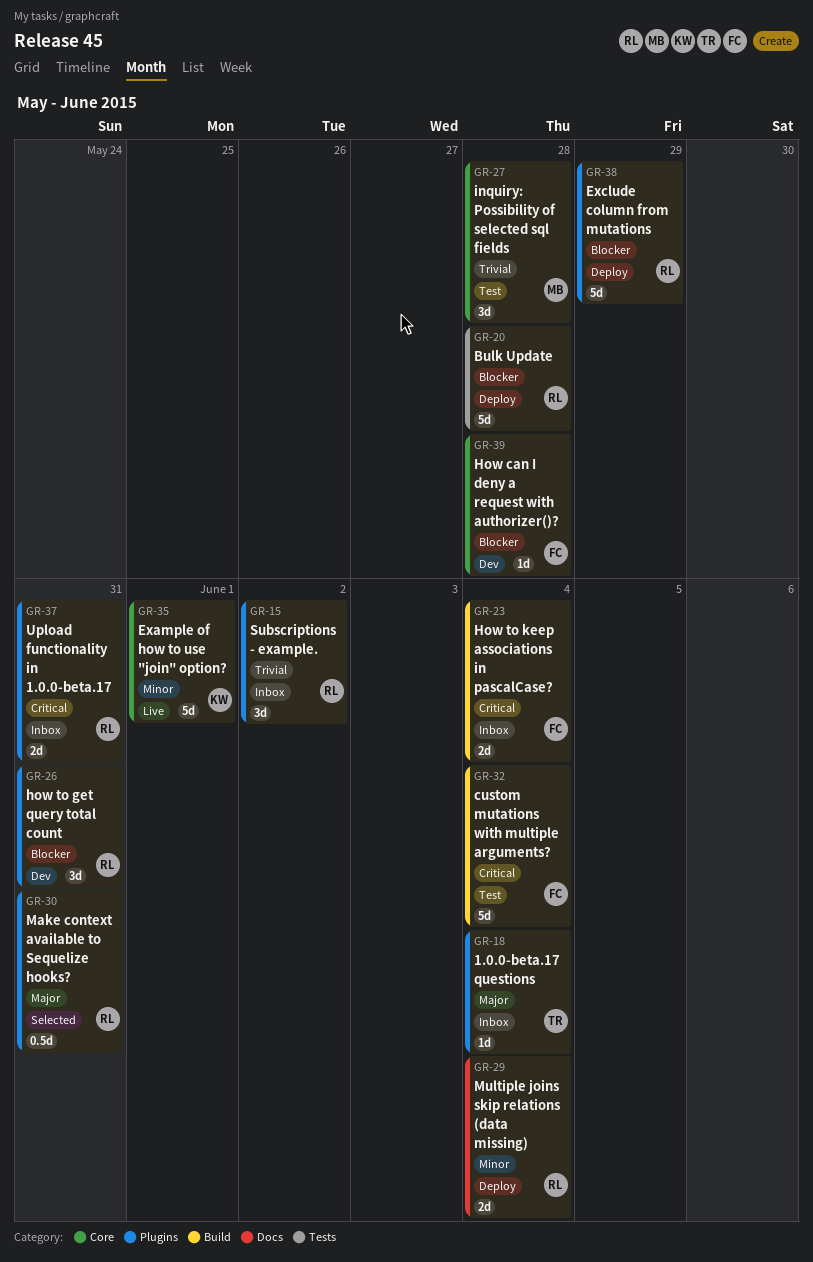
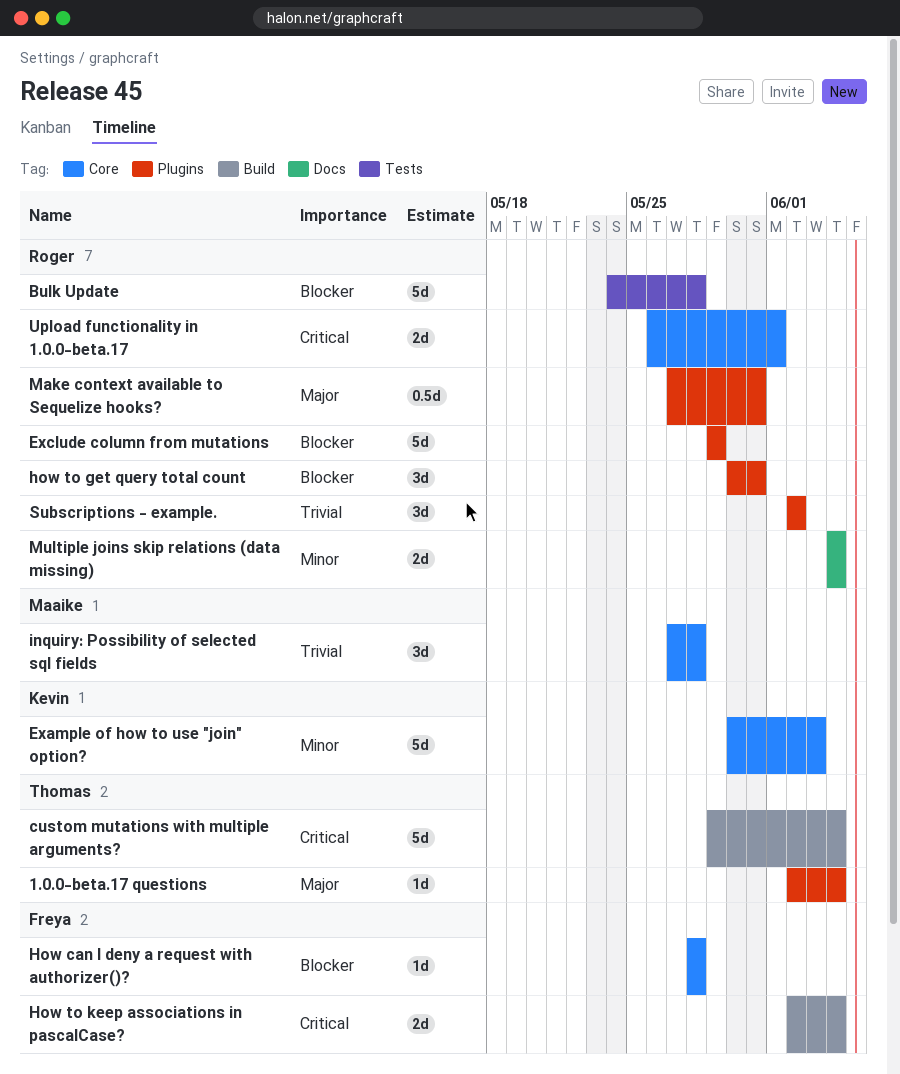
custom mutations with multiple arguments?, owner: Freya -> Thomas
Example of how to use "join" option?, due: Jun 1 -> Jun 3
Upload functionality in 1.0.0-beta.17, label: Plugins -> Core
Upload functionality in 1.0.0-beta.17, due: May 31 -> Jun 1

